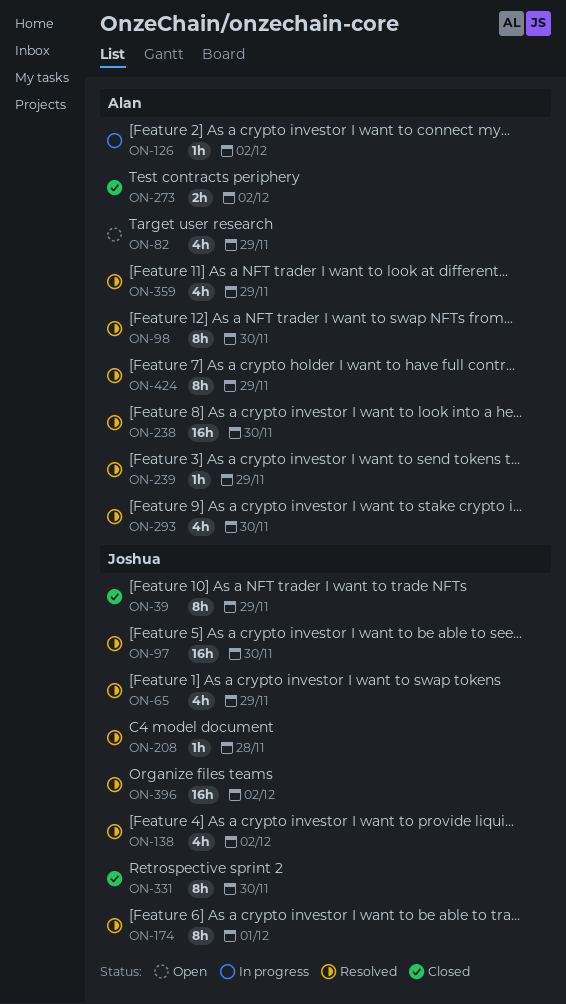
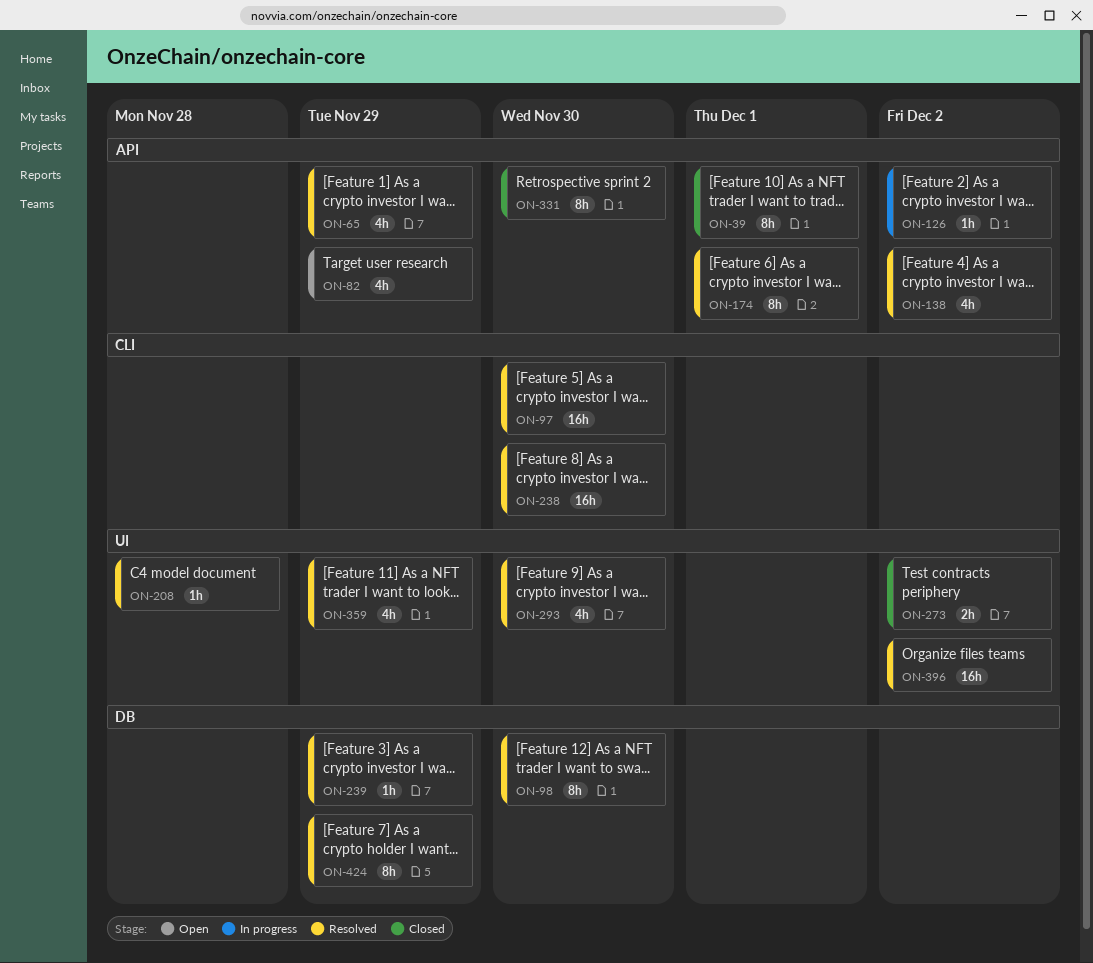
ON-39, due: Nov 29 -> Dec 1

